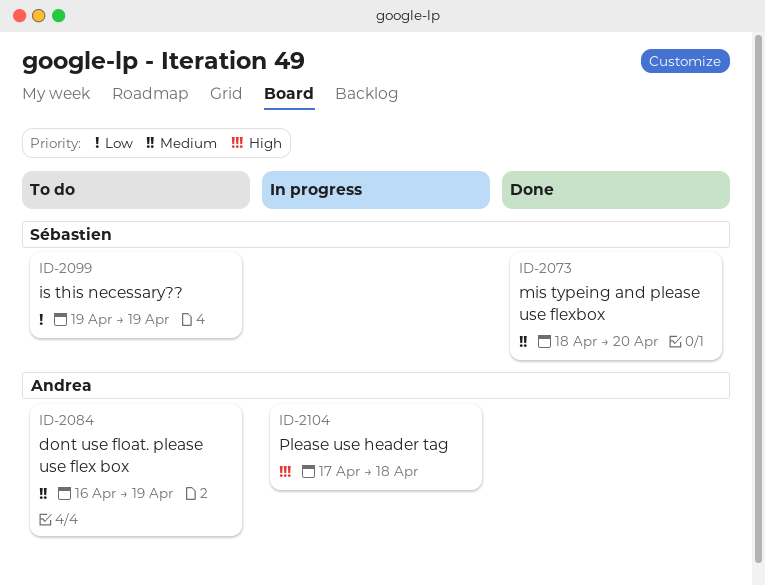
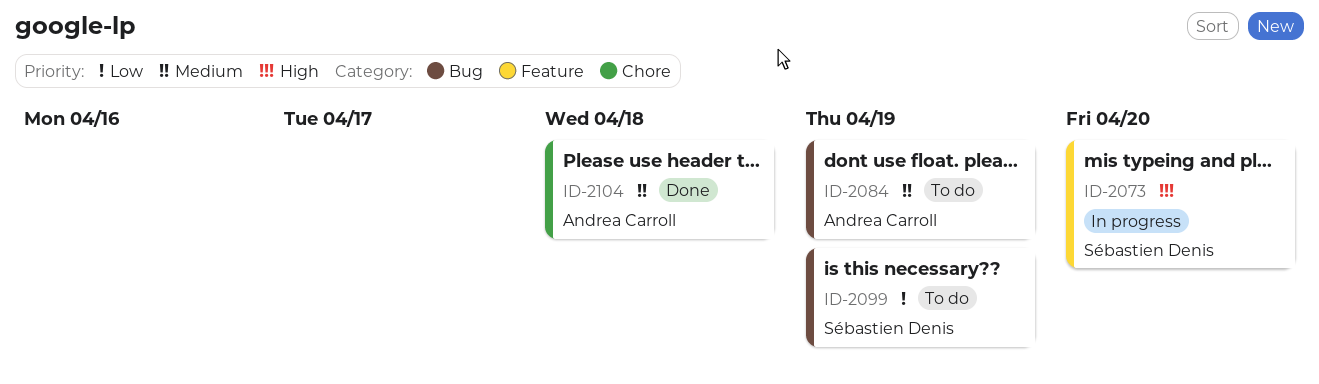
ID-2073, status: Done -> In progress
ID-2073, priority: Medium -> High
ID-2104, status: In progress -> Done
ID-2104, priority: High -> Medium

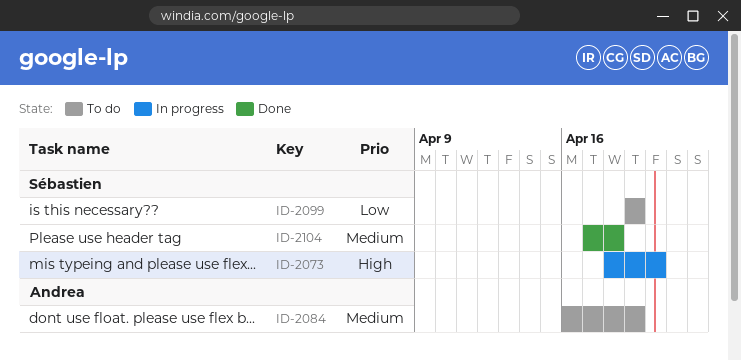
ID-2104, owner: Andrea Carroll -> Sébastien Denis

